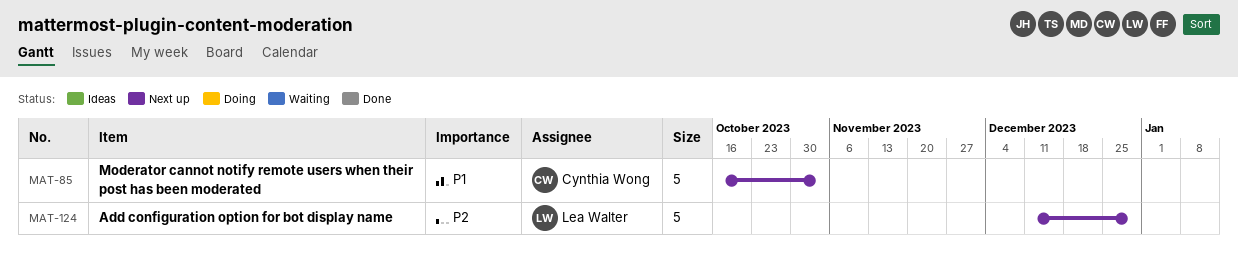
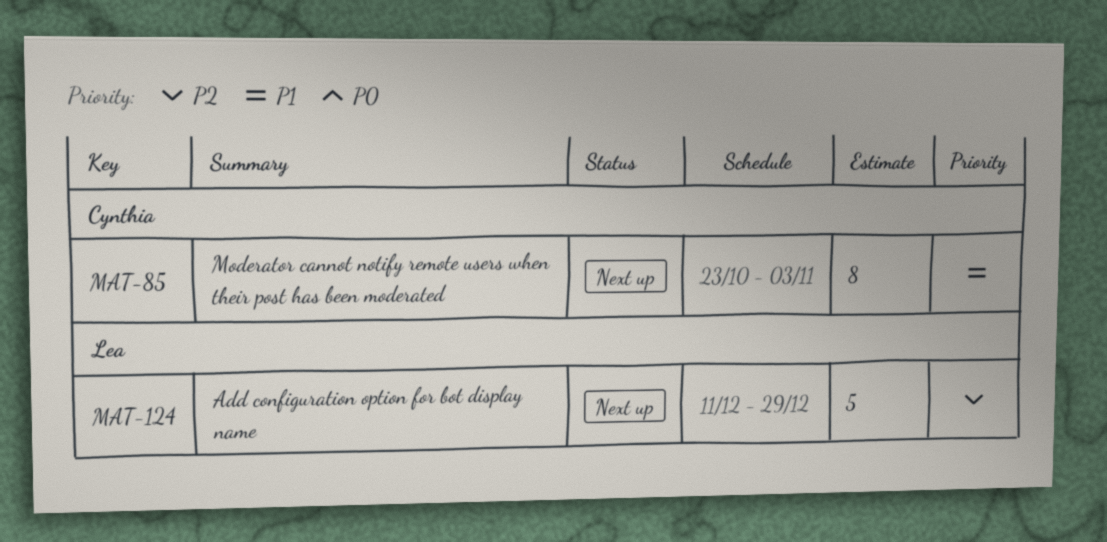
MAT-85, estimate: 5 -> 8
MAT-85, start: Oct 16 -> Oct 23

